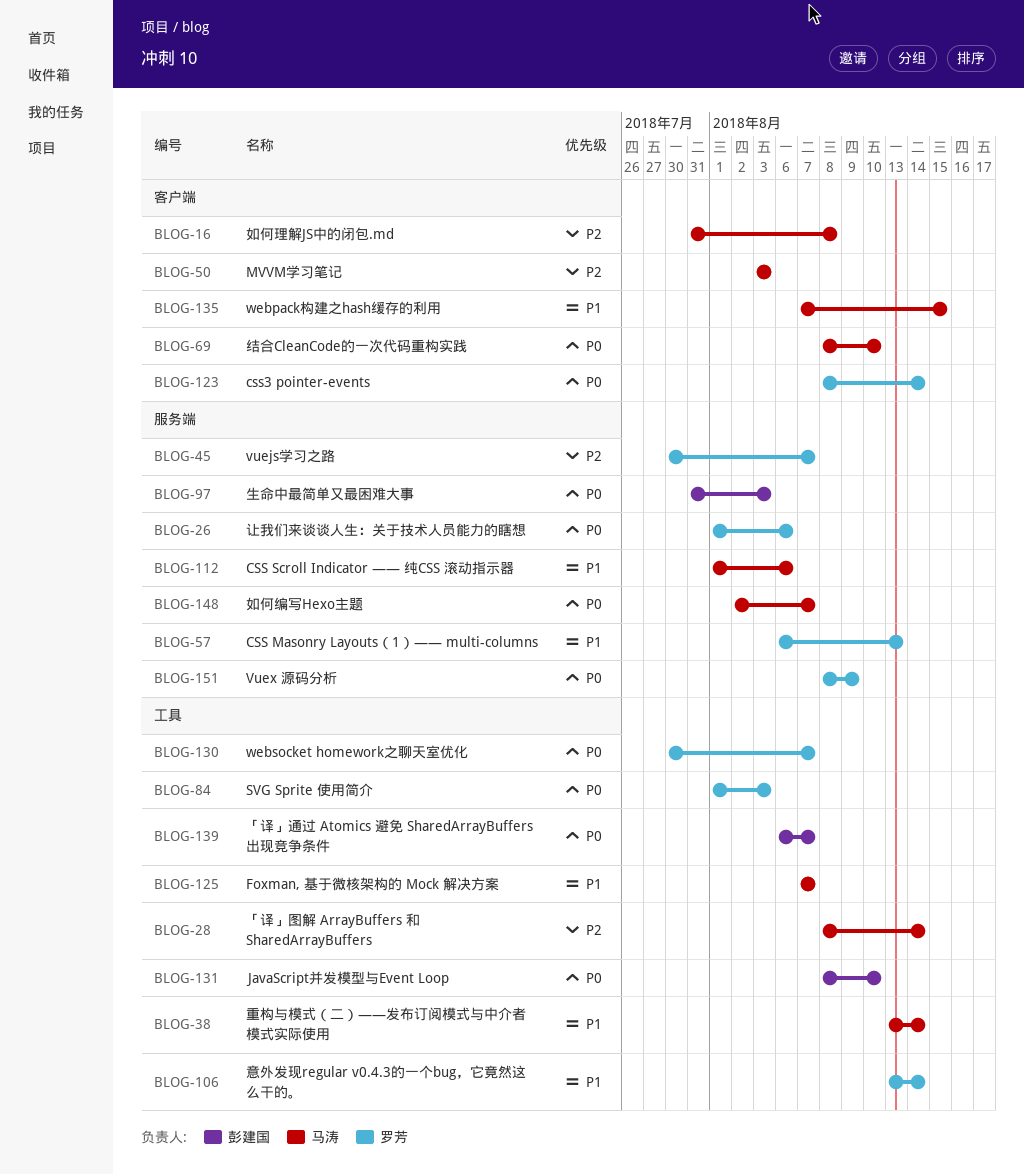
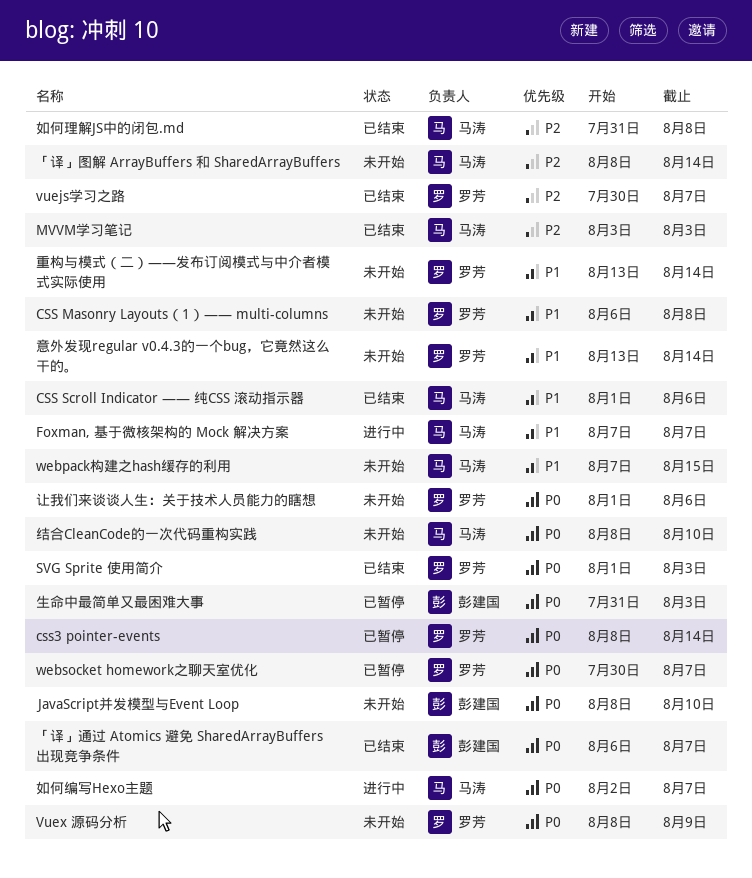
CSS Masonry Layouts（1）—— multi-columns, due: Aug 13 -> Aug 8
重构与模式（二）——发布订阅模式与中介者模式实际使用, owner: 马涛 -> 罗芳

